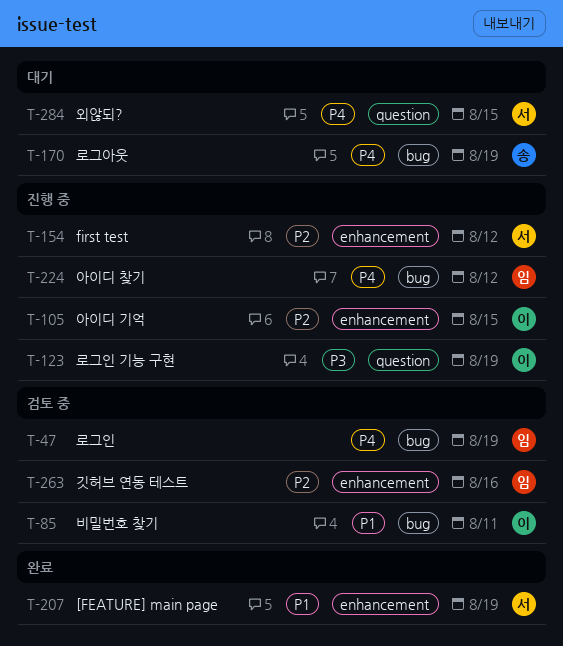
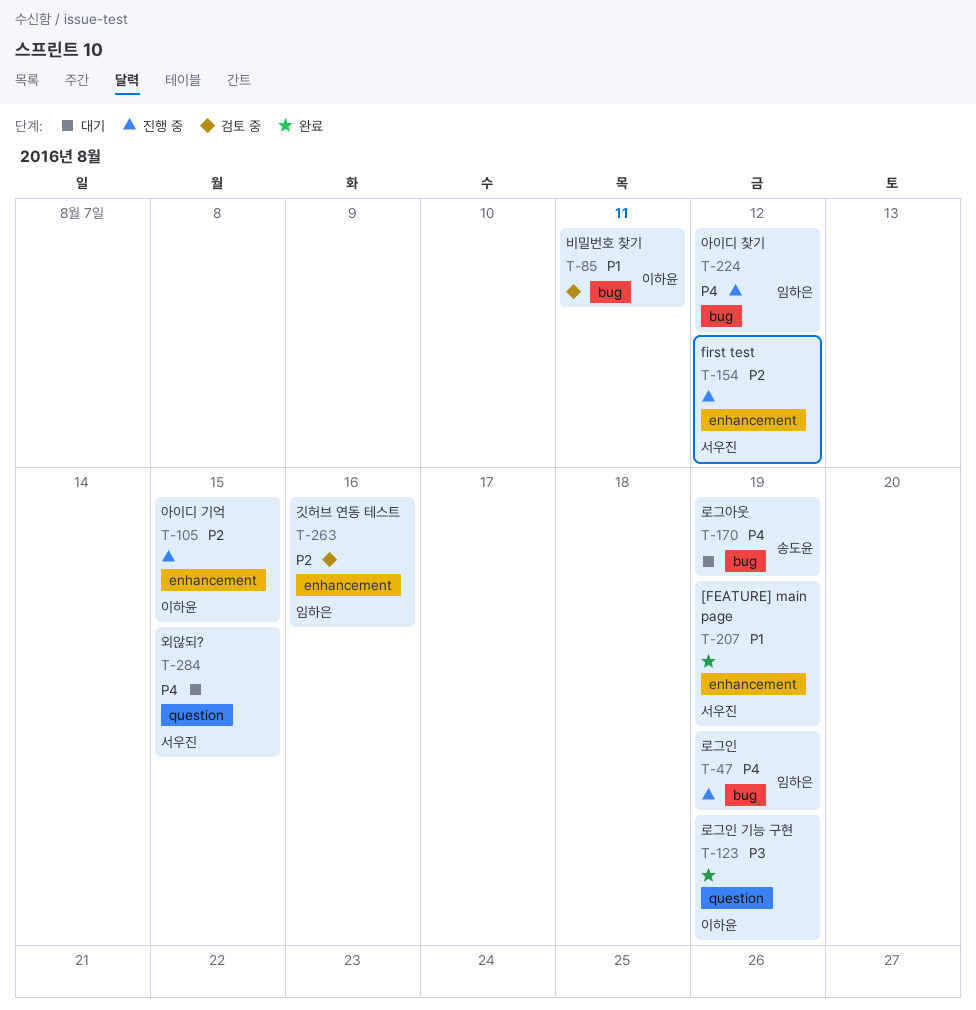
T-47, status: 검토 중 -> 진행 중
T-123, status: 진행 중 -> 완료

